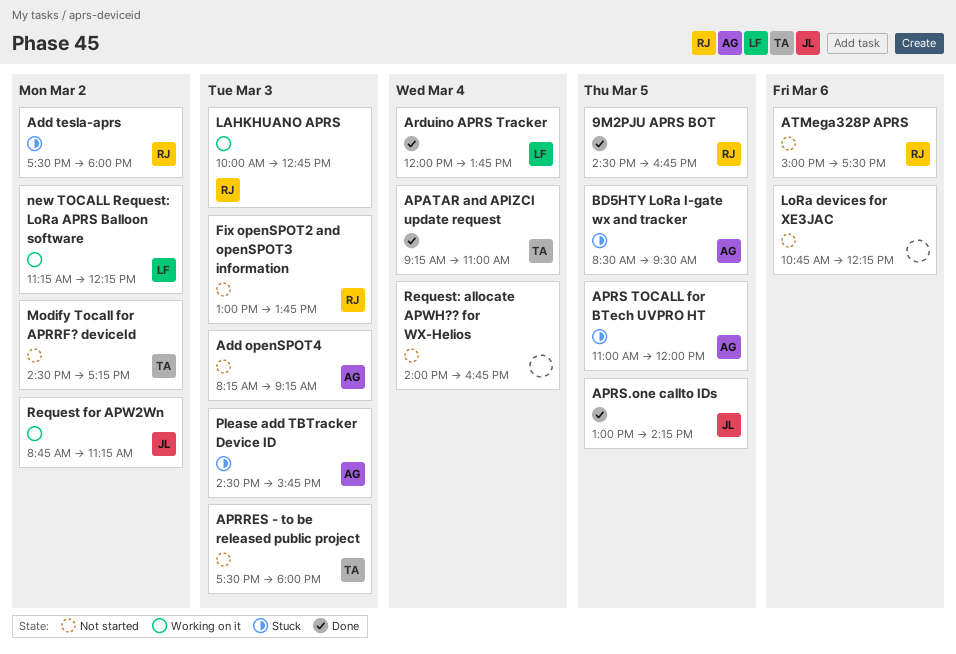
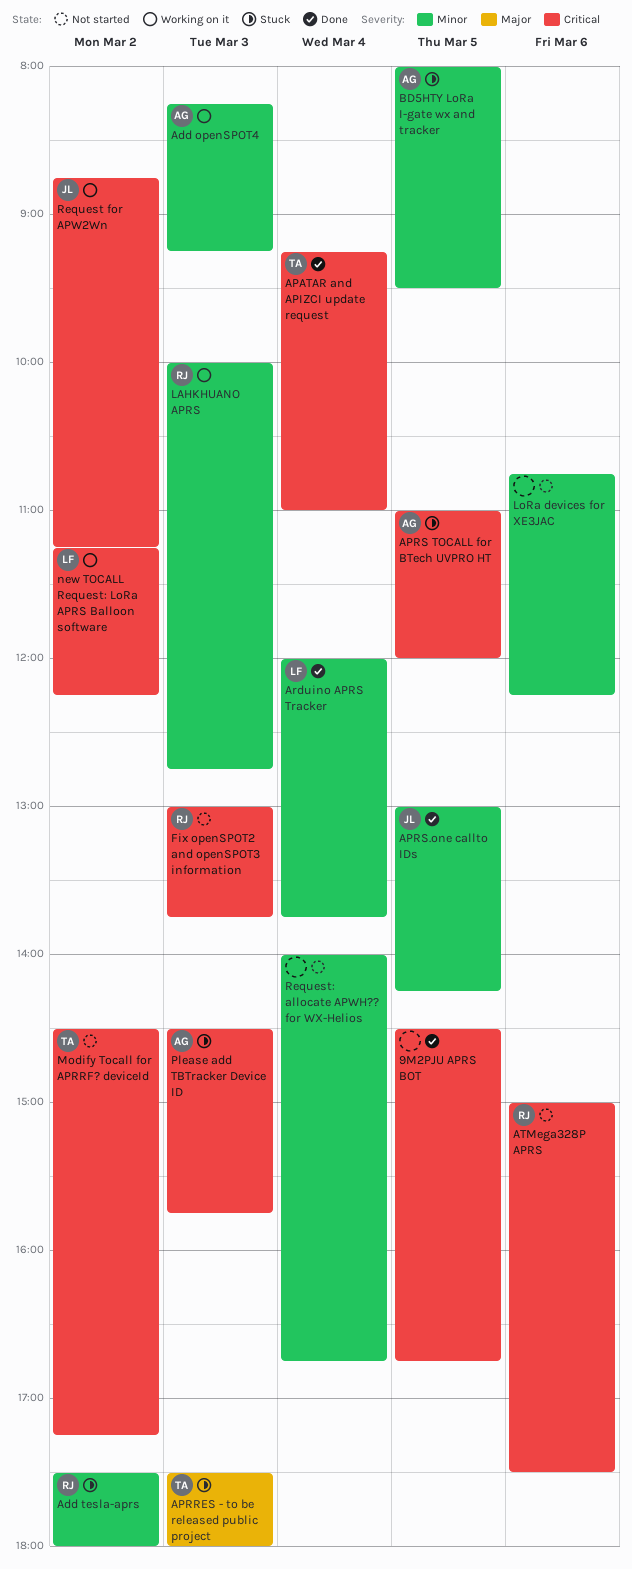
9M2PJU APRS BOT, owner: RJ -> none
Add openSPOT4, status: Not started -> Working on it
APRRES - to be released public project, status: Not started -> Stuck
BD5HTY LoRa I-gate wx and tracker, begins: 08:30 -> 08:00

